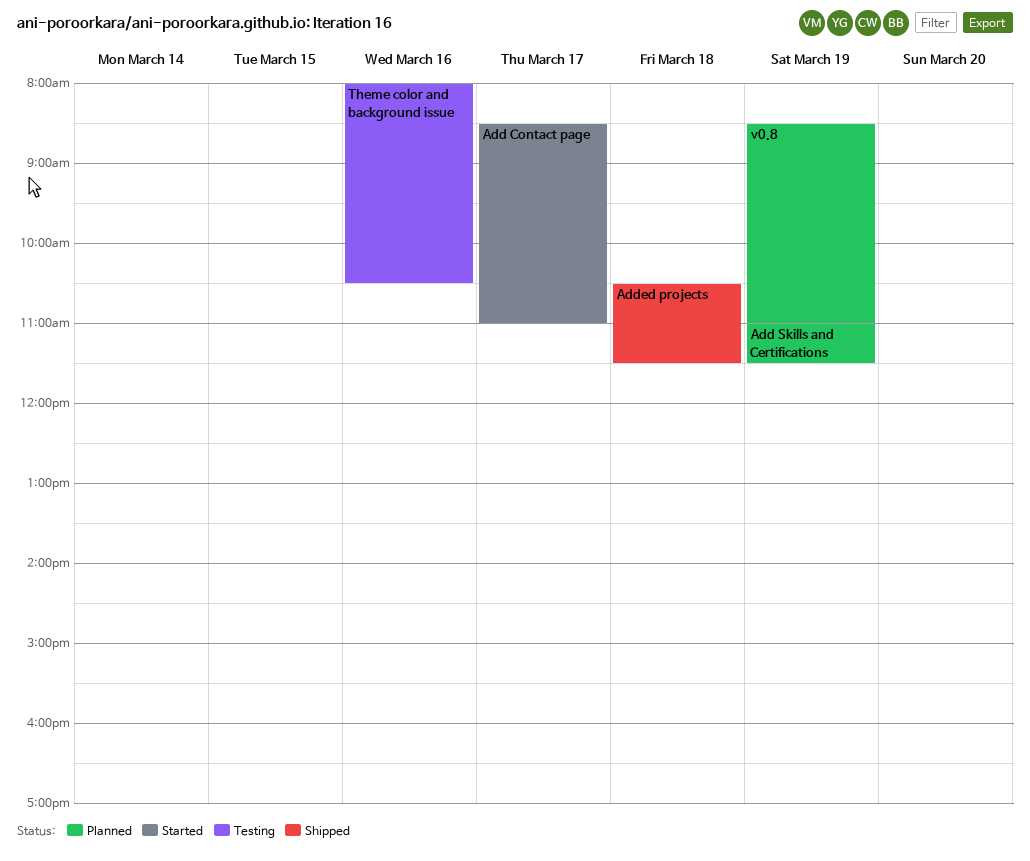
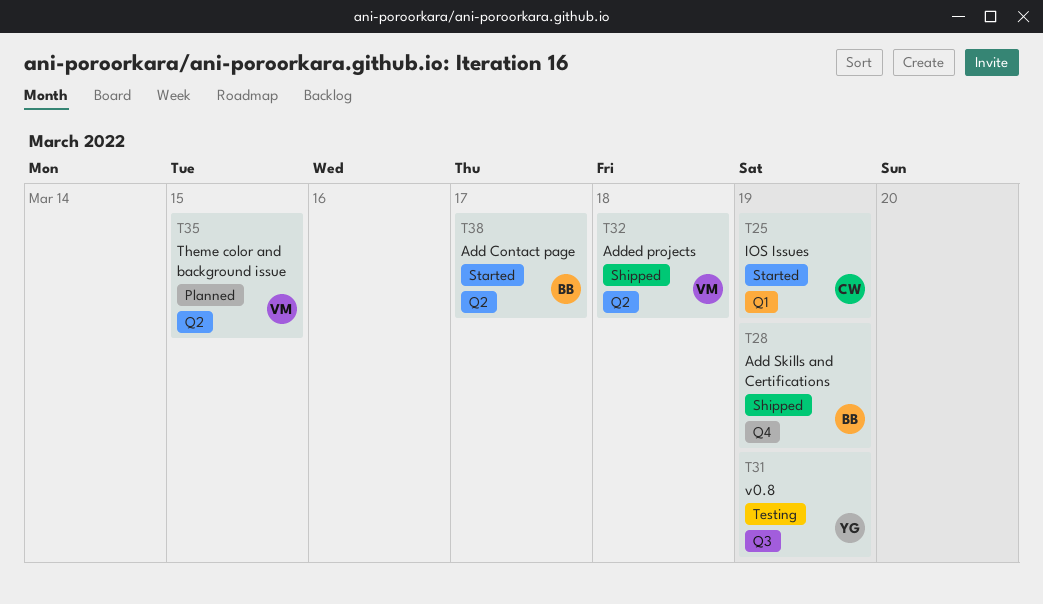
Add Skills and Certifications, status: Planned -> Shipped
IOS Issues: none -> present
Theme color and background issue, status: Testing -> Planned
Theme color and background issue, day: Mar 16 -> Mar 15
v0.8, status: Planned -> Testing

